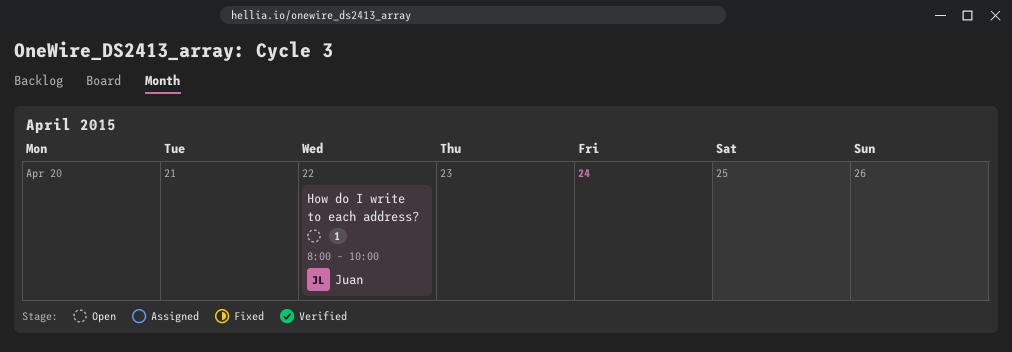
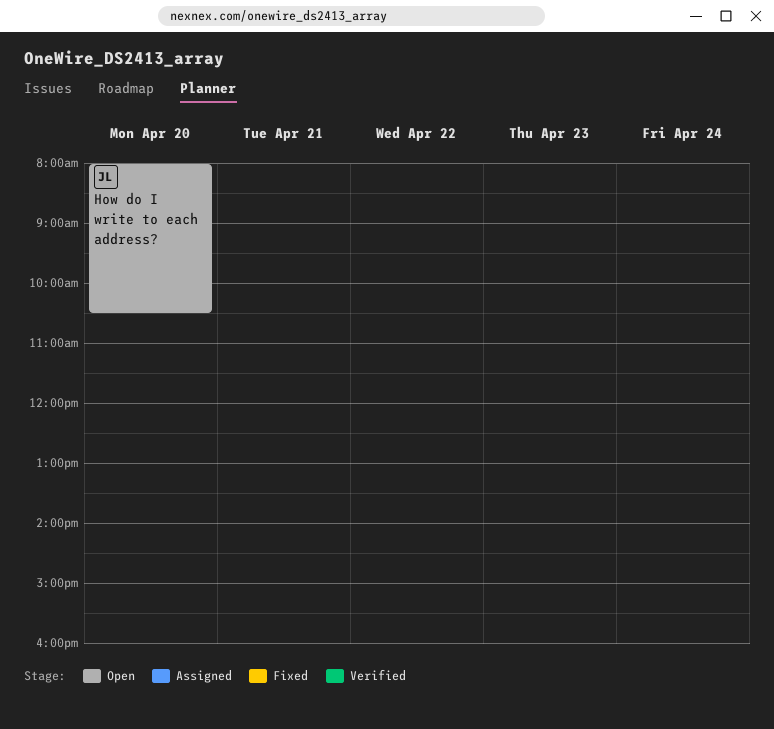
How do I write to each address?, day: Apr 22 -> Apr 20
How do I write to each address?, ends: 10:00 -> 10:30

